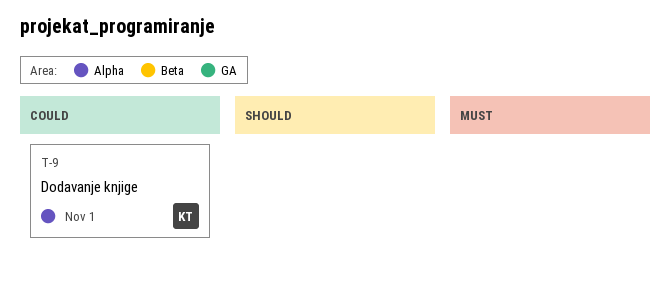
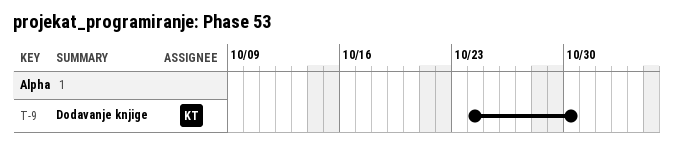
T-9, due: Nov 1 -> Oct 30

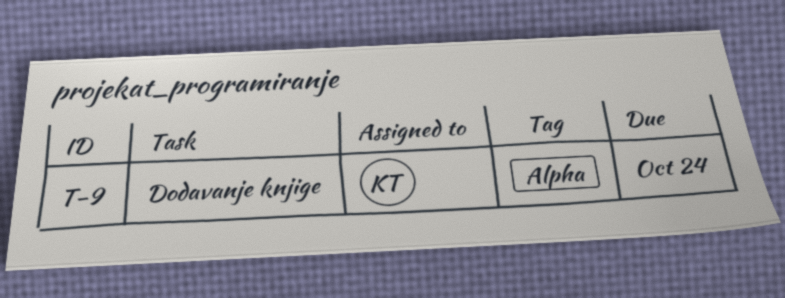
T-9, due: Oct 30 -> Oct 24

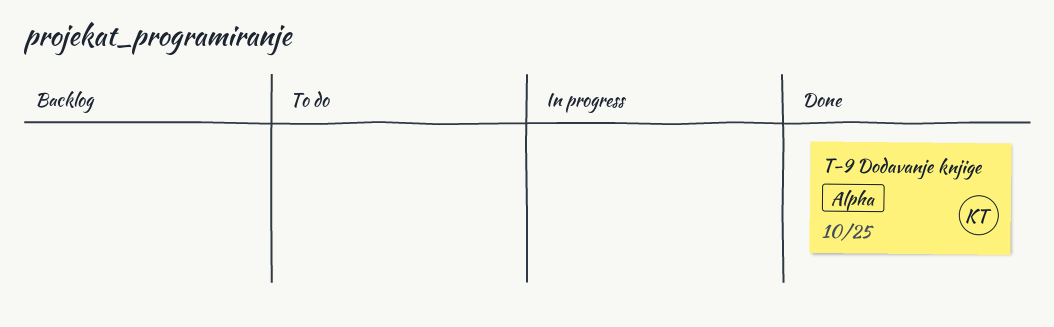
T-9, due: Oct 24 -> Oct 25

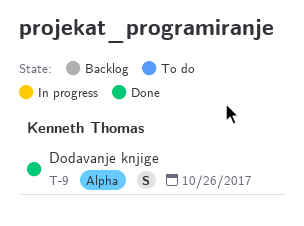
T-9, due: Oct 25 -> Oct 26

